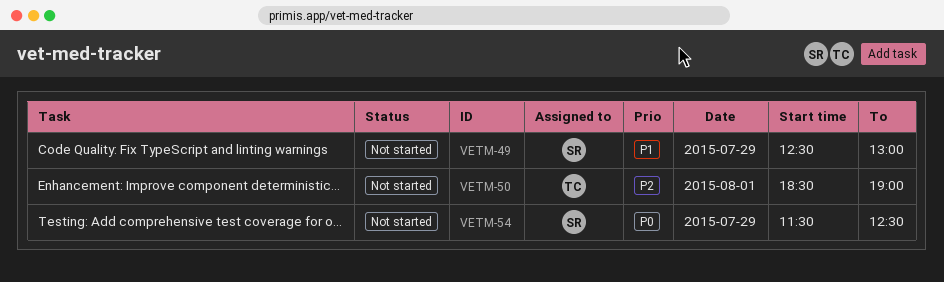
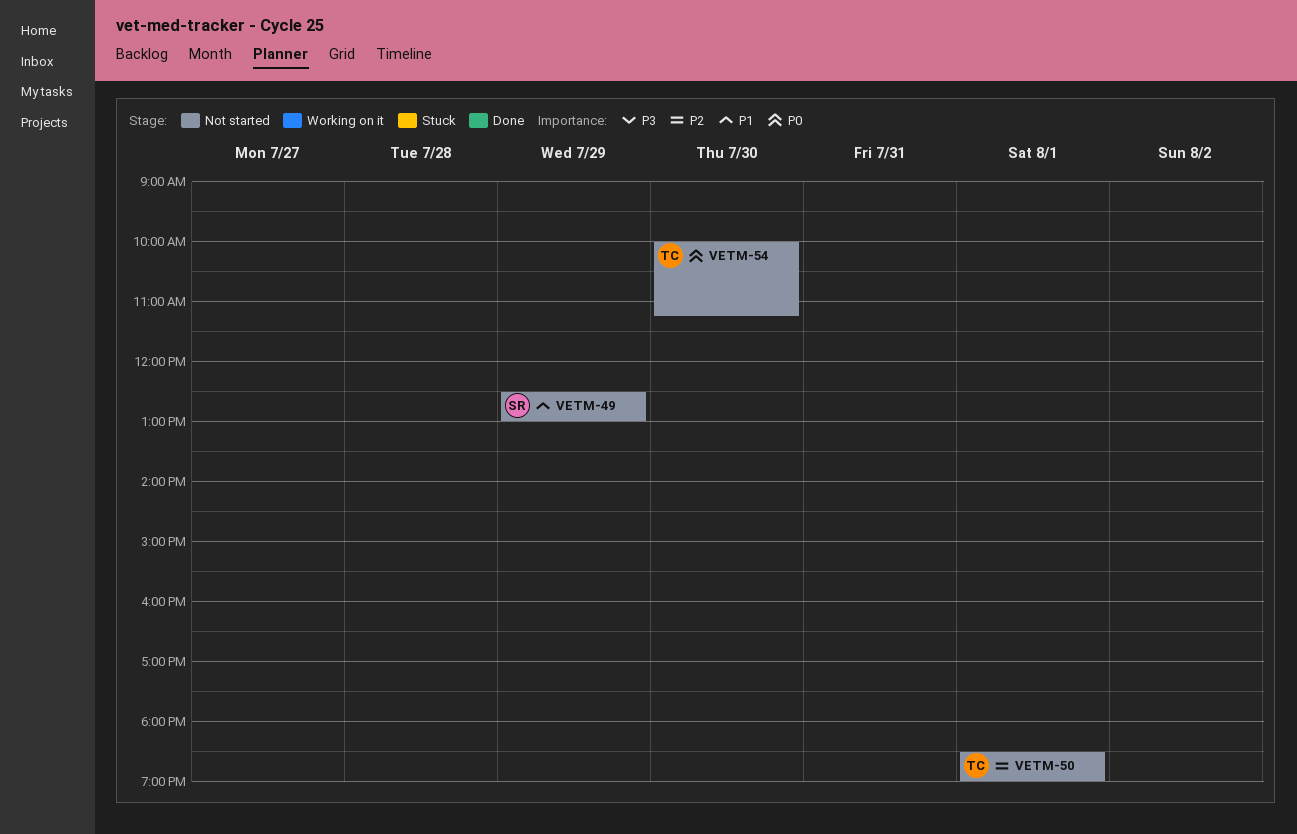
VETM-54, owner: SR -> TC
VETM-54, day: Jul 29 -> Jul 30
VETM-54, begins: 11:30 -> 10:00
VETM-54, ends: 12:30 -> 11:15

